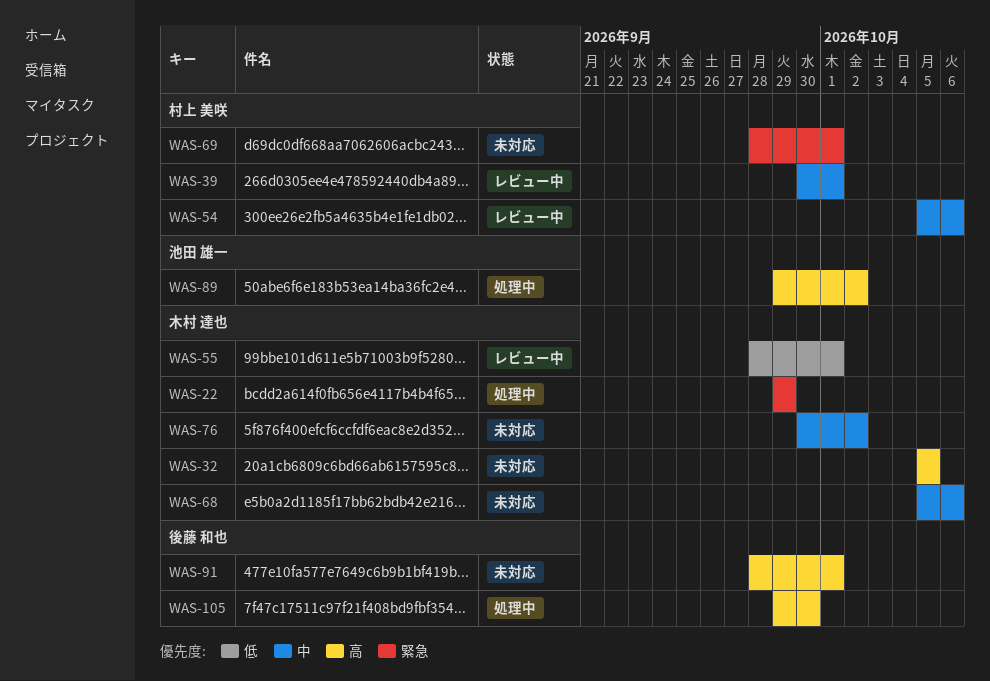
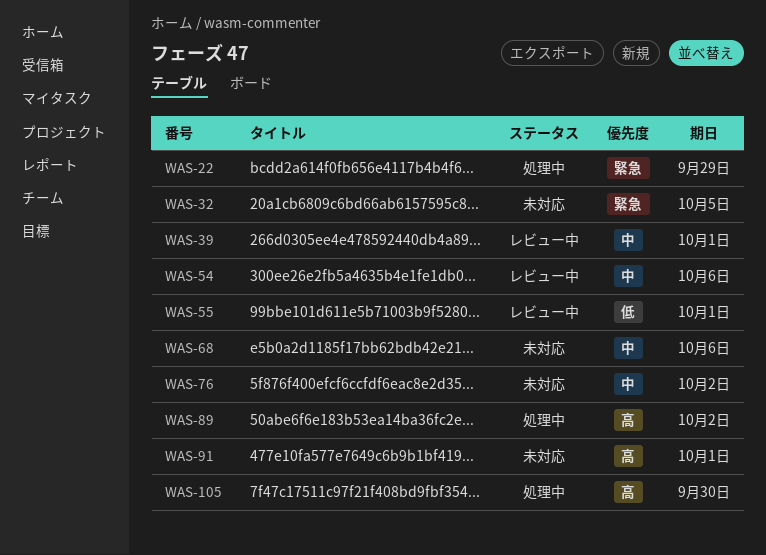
WAS-32, priority: 高 -> 緊急
WAS-69: present -> none

